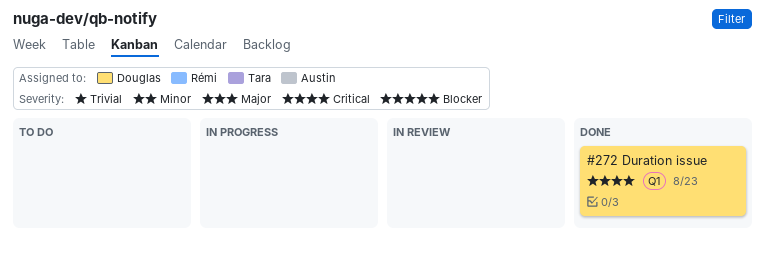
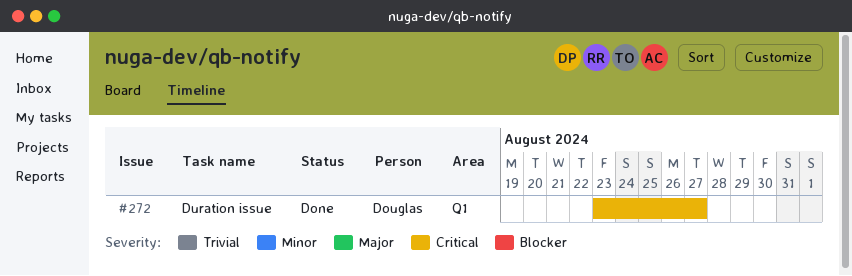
#272, due: Aug 23 -> Aug 27

